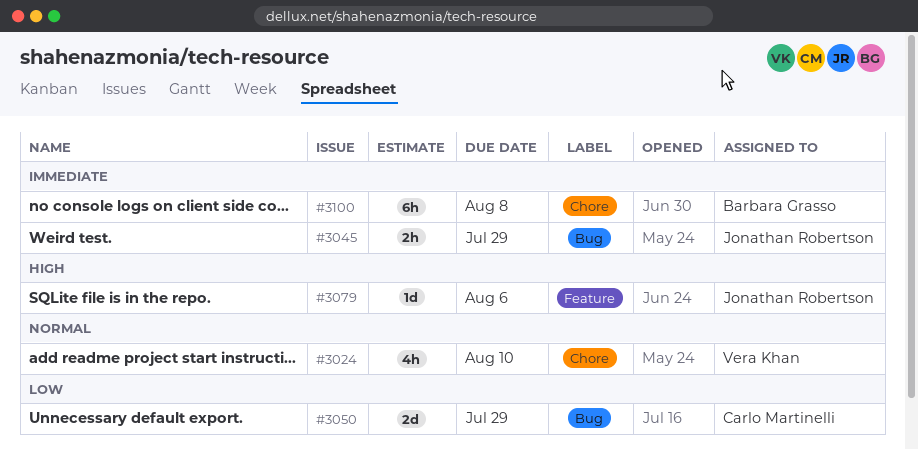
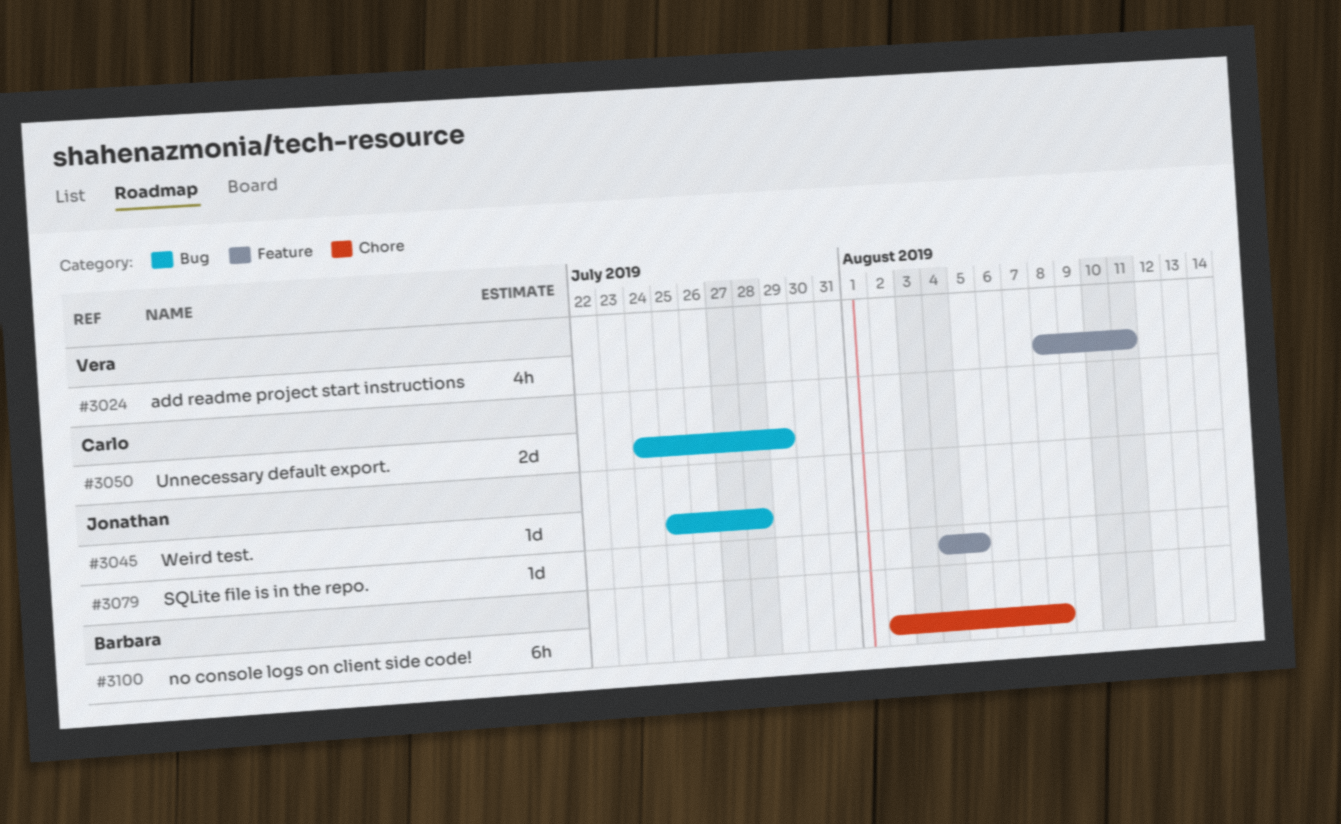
#3024, label: Chore -> Feature
#3024, due: Aug 10 -> Aug 11
#3045, estimate: 2h -> 1d
#3045, due: Jul 29 -> Jul 28
#3079, due: Aug 6 -> Aug 5

